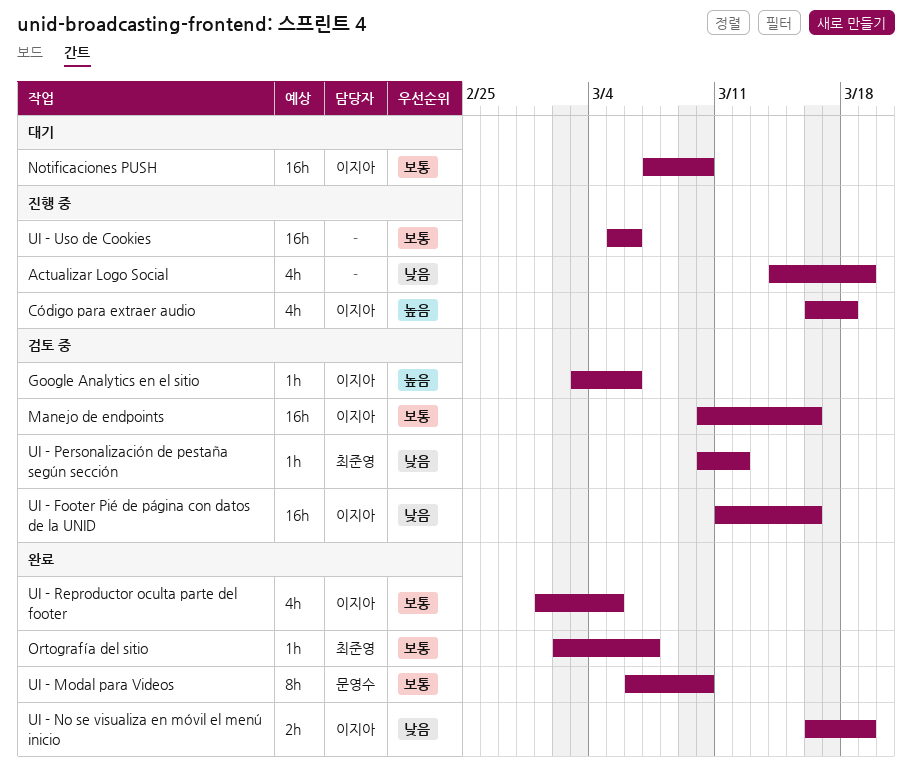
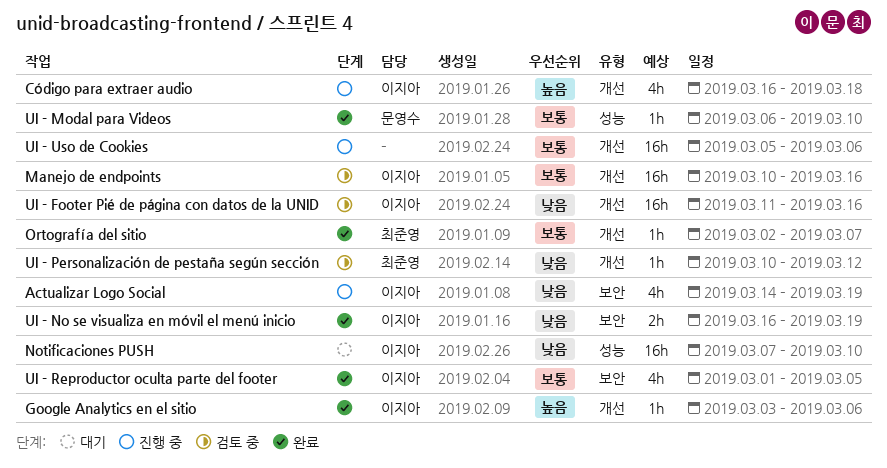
Actualizar Logo Social, owner: none -> 이지아
Google Analytics en el sitio, status: 검토 중 -> 완료
Notificaciones PUSH, priority: 보통 -> 낮음
UI - Modal para Videos, estimate: 8h -> 1h

